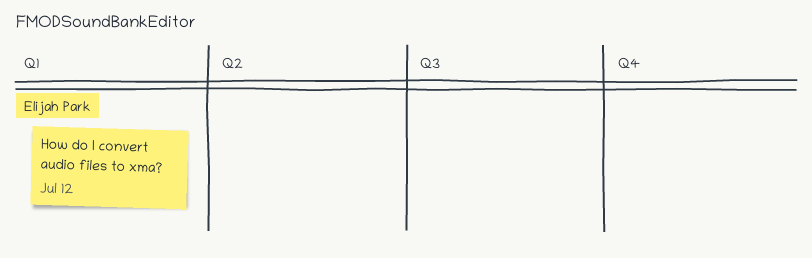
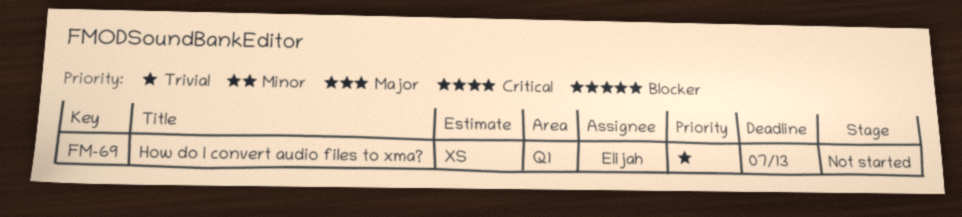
How do I convert audio files to xma?, due: Jul 12 -> Jul 13

